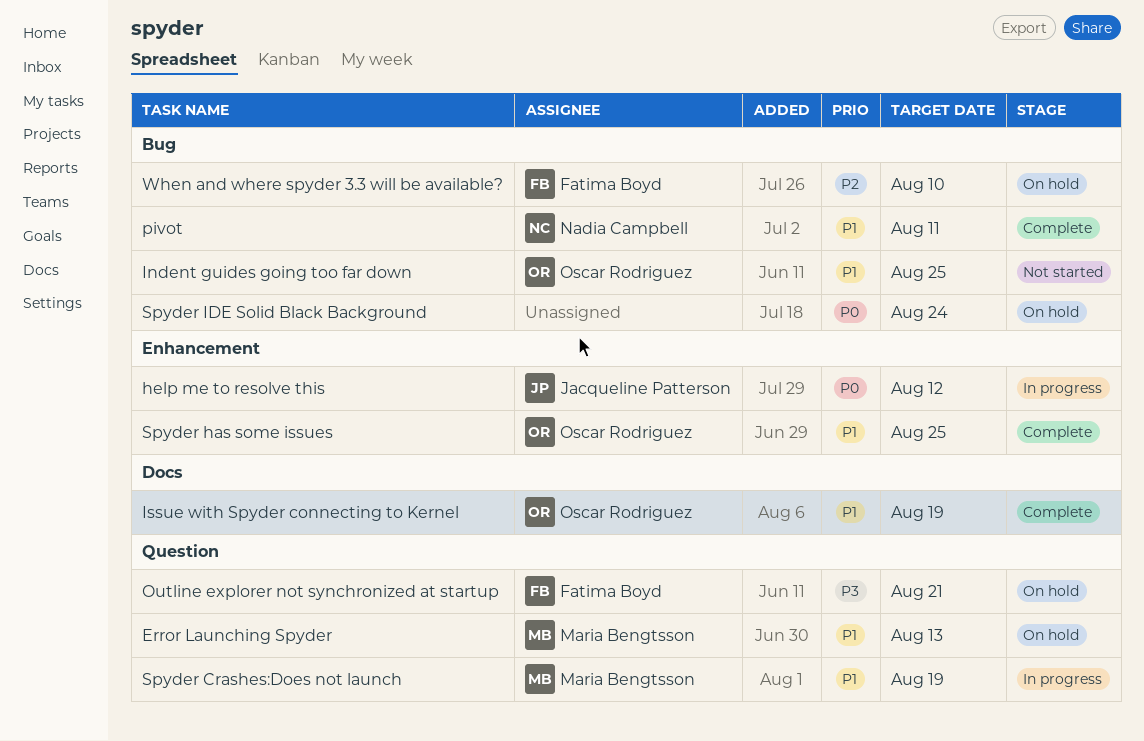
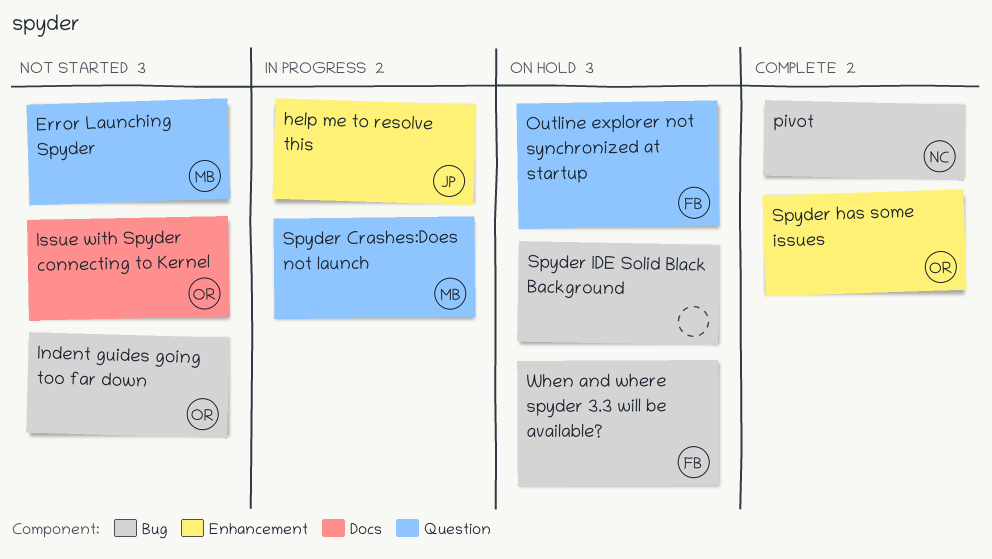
Error Launching Spyder, status: On hold -> Not started
Issue with Spyder connecting to Kernel, status: Complete -> Not started

